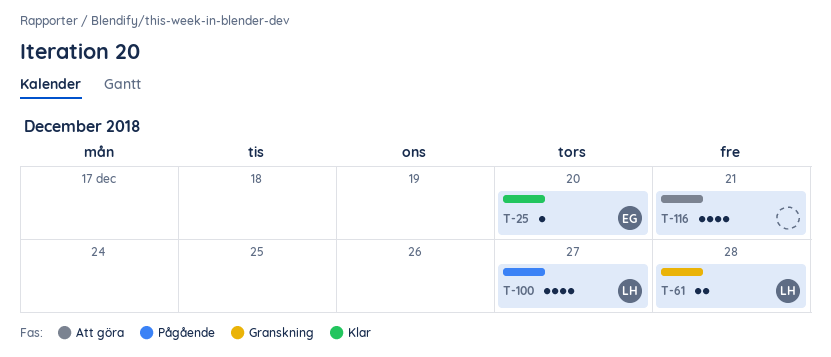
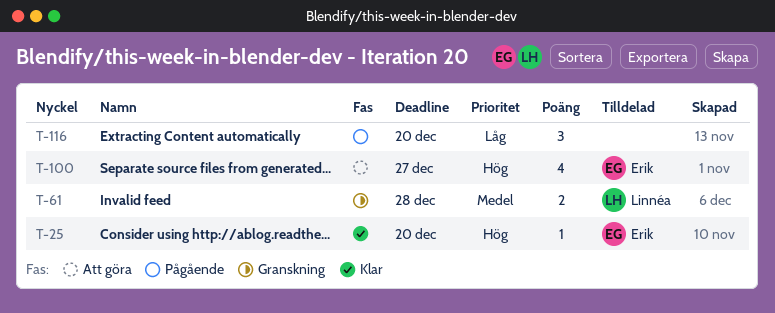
T-100, status: Pågående -> Att göra
T-100, owner: Linnéa -> Erik
T-116, status: Att göra -> Pågående
T-116, estimate: 4 -> 3
T-116, due: Dec 21 -> Dec 20

